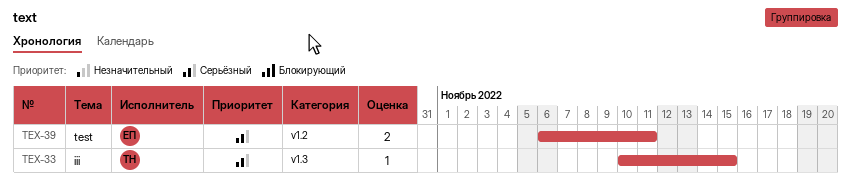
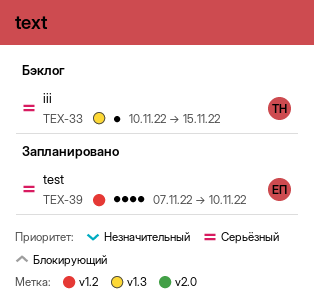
TEX-39, estimate: 2 -> 4
TEX-39, start: Nov 6 -> Nov 7
TEX-39, due: Nov 11 -> Nov 10

